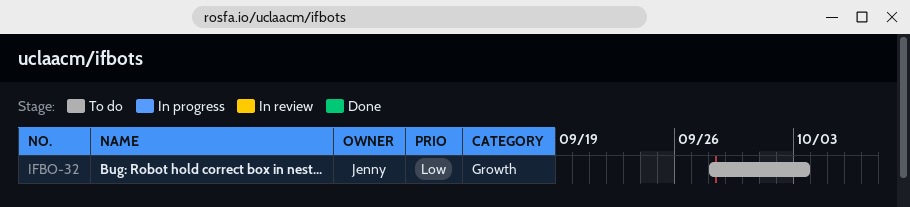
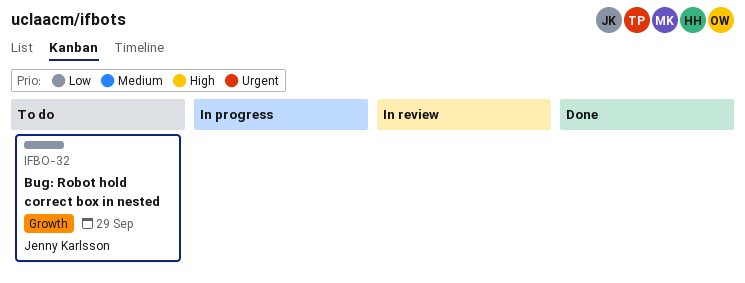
IFBO-32, due: Oct 3 -> Sep 29

